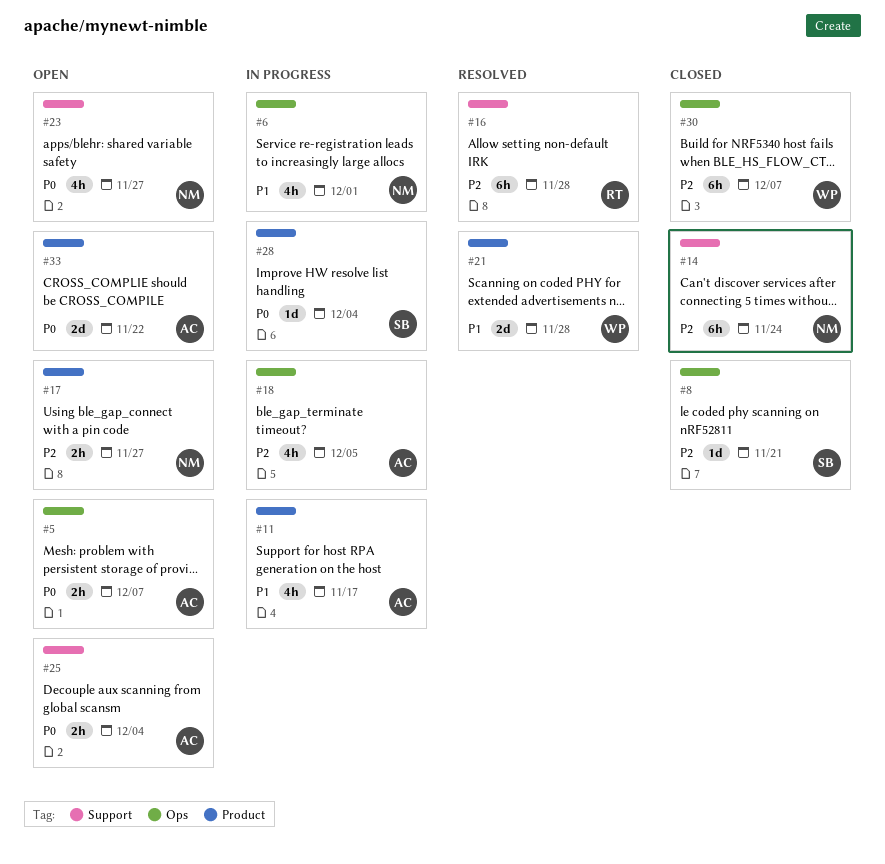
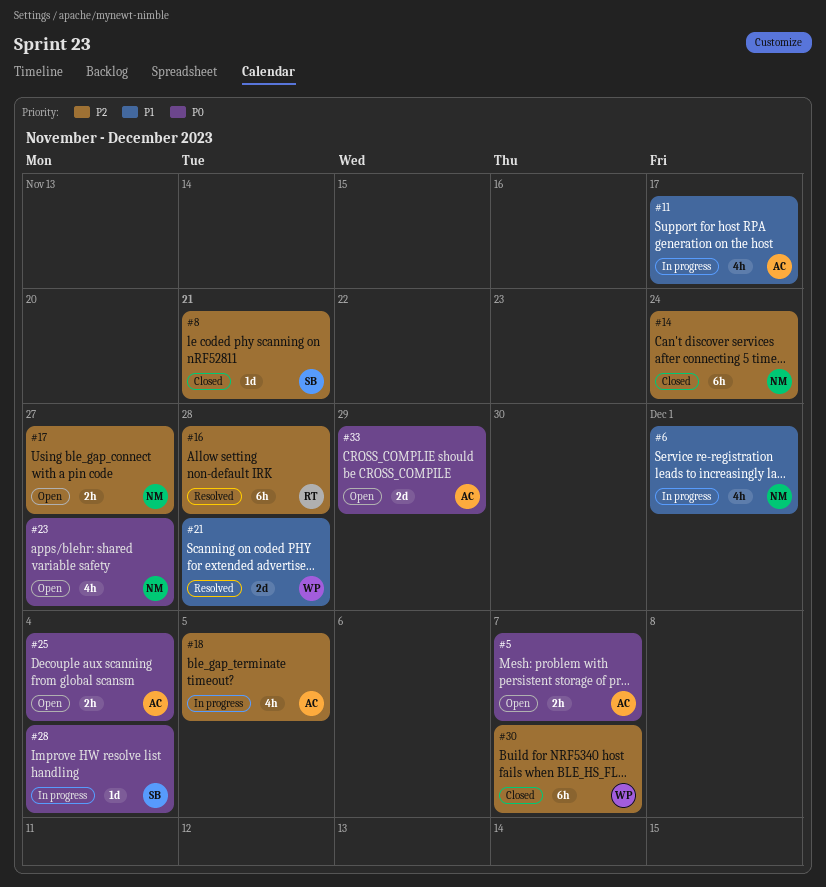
#33, due: Nov 22 -> Nov 29

